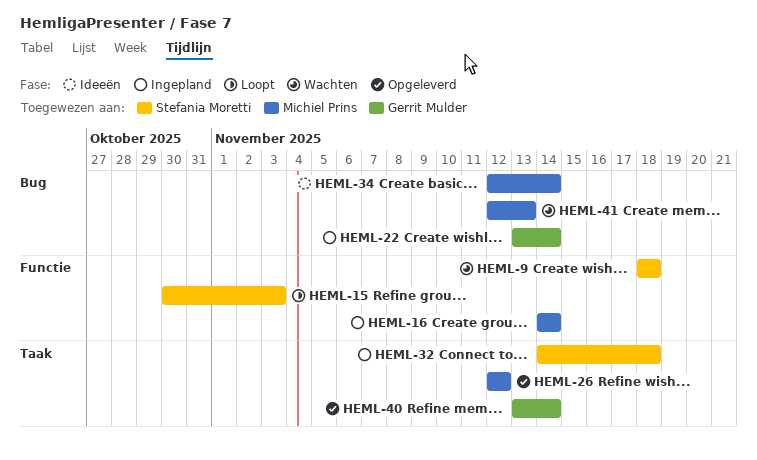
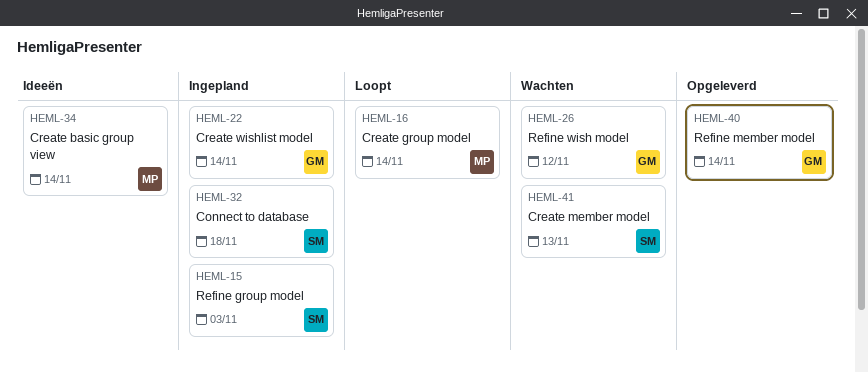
HEML-9: present -> none
HEML-15, status: Loopt -> Ingepland
HEML-16, status: Ingepland -> Loopt
HEML-26, status: Opgeleverd -> Wachten
HEML-26, owner: Michiel Prins -> Gerrit Mulder
HEML-41, owner: Michiel Prins -> Stefania Moretti

